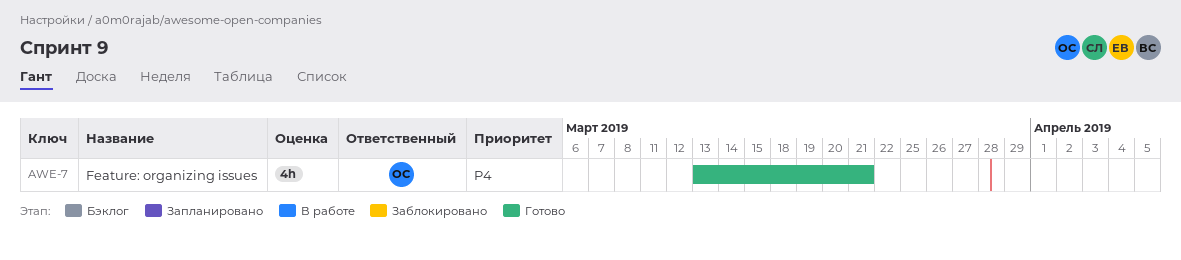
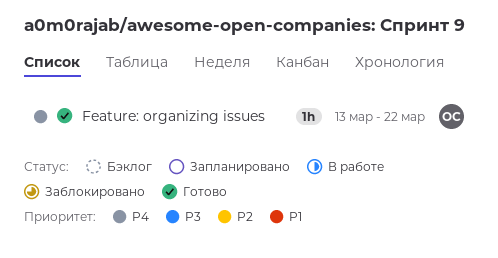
Feature: organizing issues, estimate: 4h -> 1h
Feature: organizing issues, due: Mar 21 -> Mar 22

